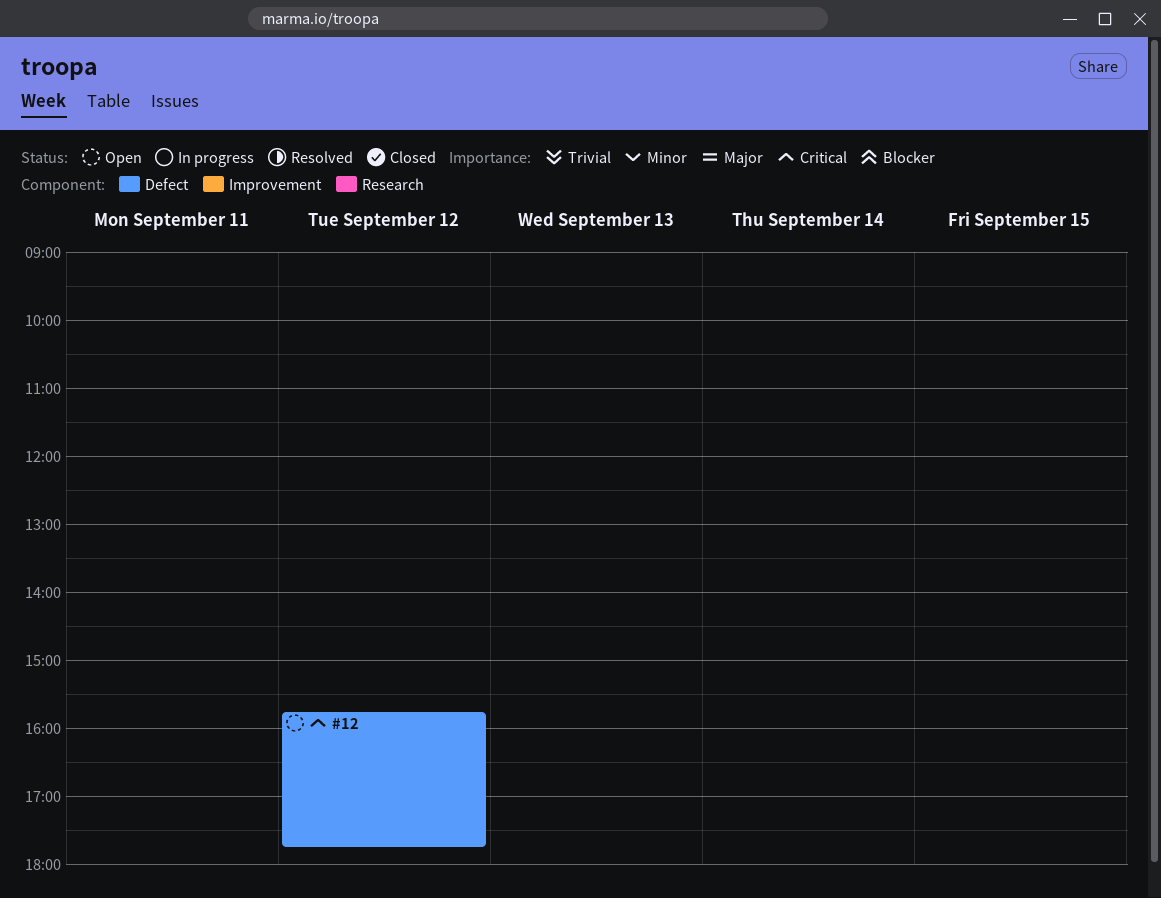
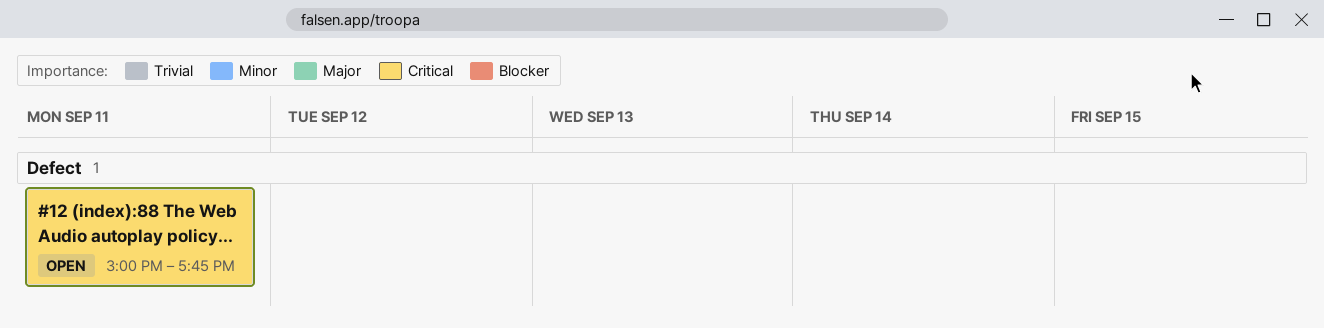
#12, day: Sep 12 -> Sep 11
#12, begins: 15:45 -> 15:00

